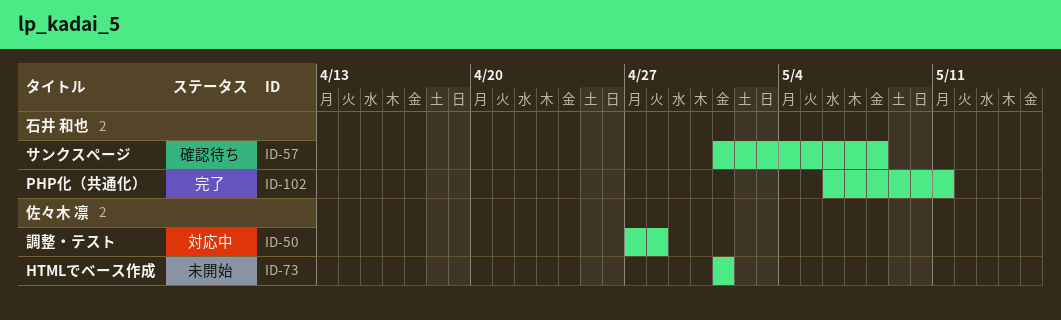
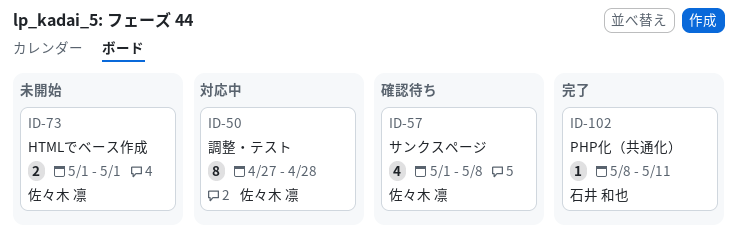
ID-57, owner: 石井 和也 -> 佐々木 凛
ID-102, start: May 6 -> May 8

